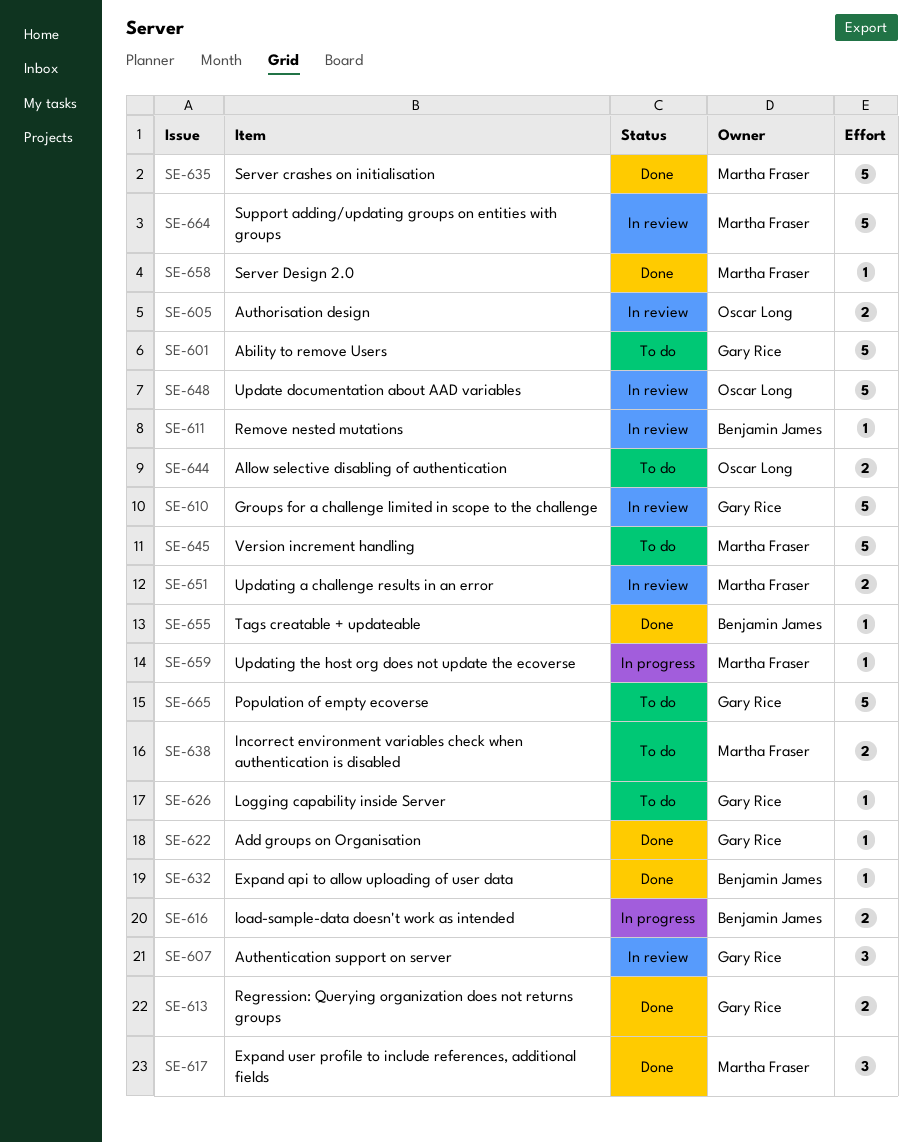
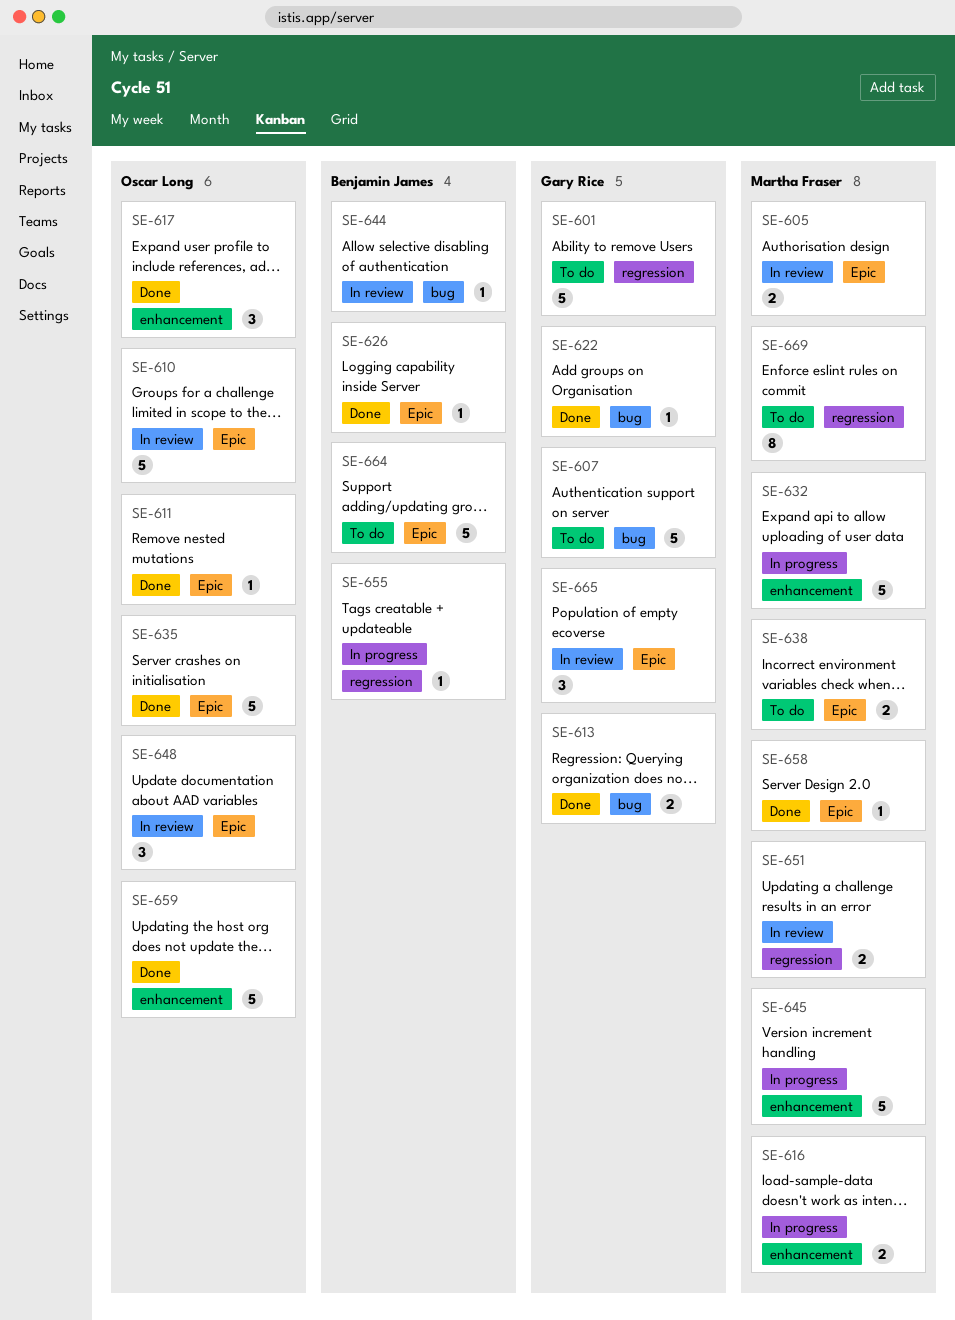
SE-605, owner: Oscar Long -> Martha Fraser
SE-607, status: In review -> To do
SE-607, estimate: 3 -> 5
SE-610, owner: Gary Rice -> Oscar Long
SE-611, status: In review -> Done
SE-611, owner: Benjamin James -> Oscar Long
SE-616, owner: Benjamin James -> Martha Fraser
SE-617, owner: Martha Fraser -> Oscar Long
SE-626, status: To do -> Done
SE-626, owner: Gary Rice -> Benjamin James
SE-632, status: Done -> In progress
SE-632, owner: Benjamin James -> Martha Fraser
SE-632, estimate: 1 -> 5
SE-635, owner: Martha Fraser -> Oscar Long
SE-644, status: To do -> In review
SE-644, owner: Oscar Long -> Benjamin James
SE-644, estimate: 2 -> 1
SE-645, status: To do -> In progress
SE-648, estimate: 5 -> 3
SE-655, status: Done -> In progress
SE-659, status: In progress -> Done
SE-659, owner: Martha Fraser -> Oscar Long
SE-659, estimate: 1 -> 5
SE-664, status: In review -> To do
SE-664, owner: Martha Fraser -> Benjamin James
SE-665, status: To do -> In review
SE-665, estimate: 5 -> 3
SE-669: none -> present

